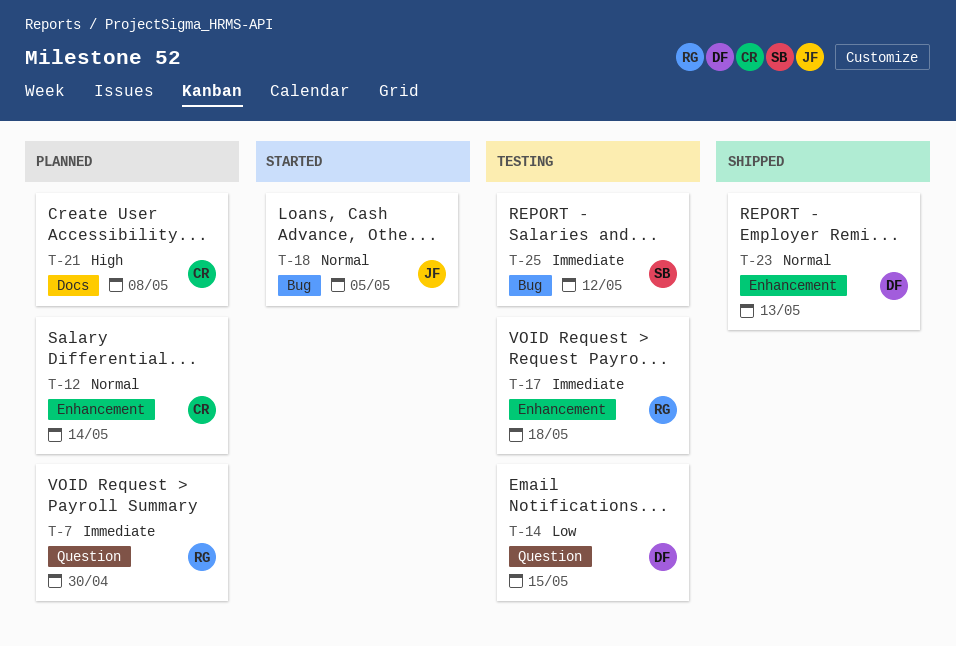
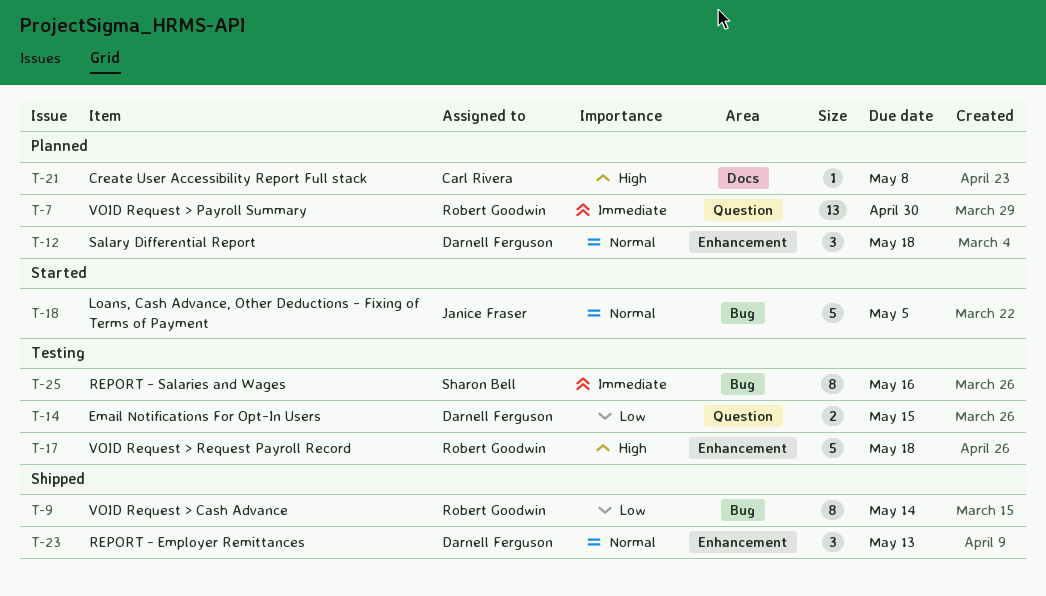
T-9: none -> present
T-12, owner: Carl Rivera -> Darnell Ferguson
T-12, due: May 14 -> May 18
T-17, priority: Immediate -> High
T-25, due: May 12 -> May 16

